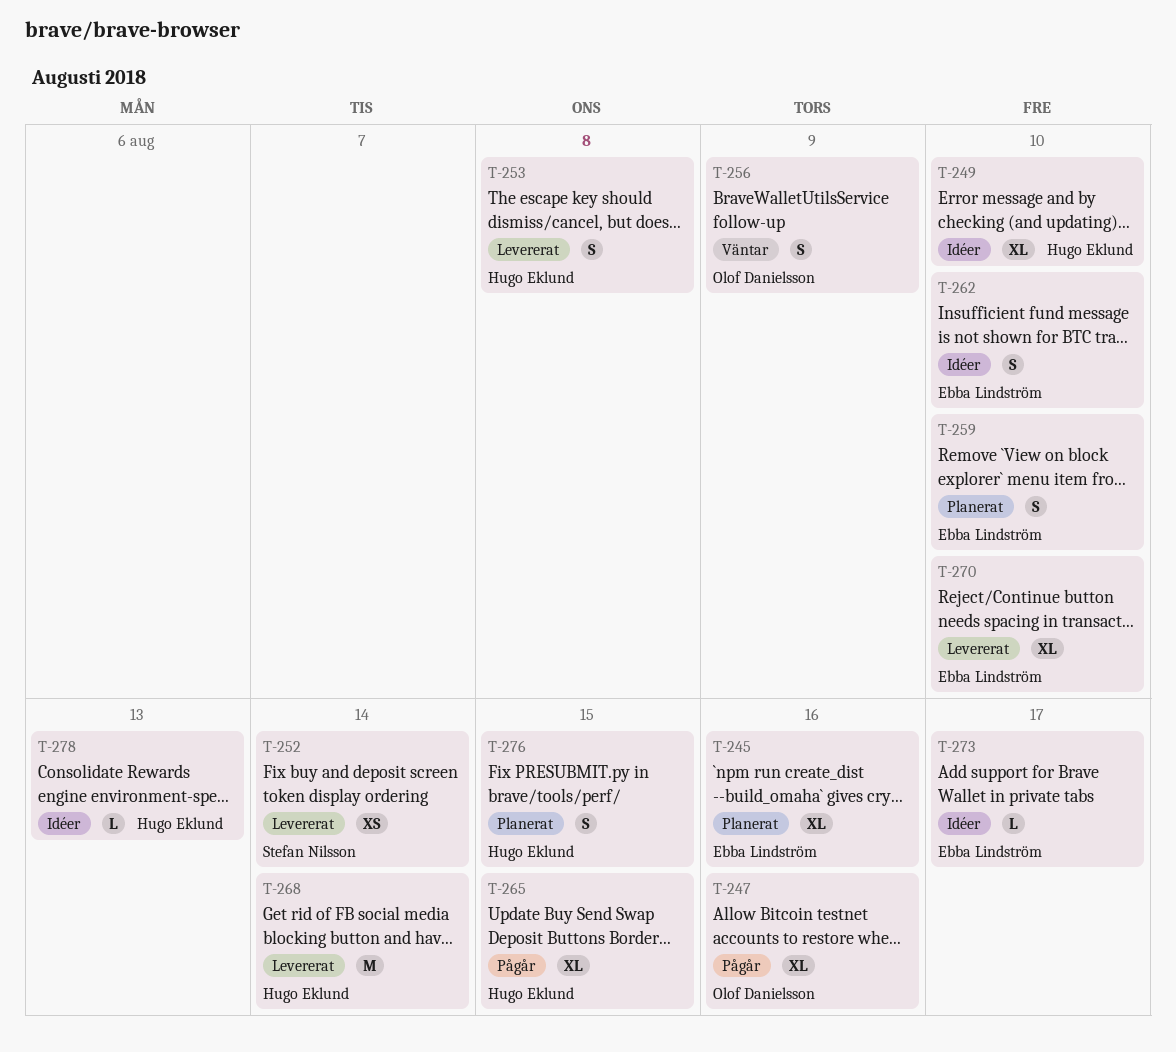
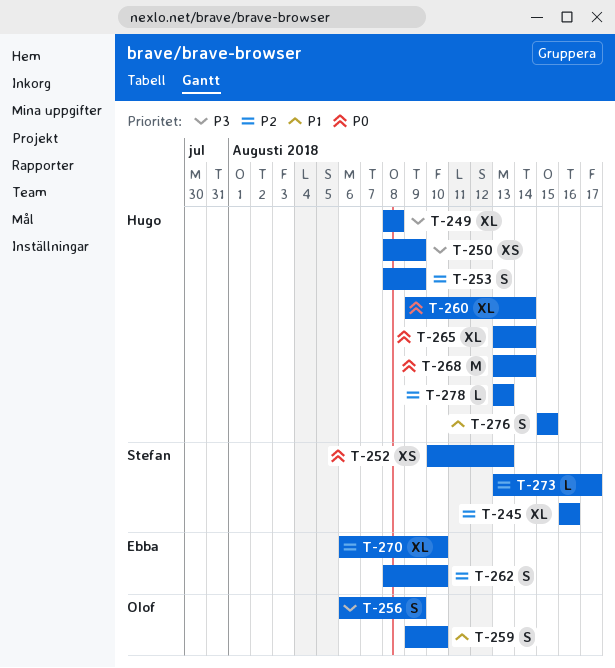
T-245, owner: Ebba Lindström -> Stefan Nilsson
T-247: present -> none
T-249, due: Aug 10 -> Aug 8
T-250: none -> present
T-252, due: Aug 14 -> Aug 13
T-253, due: Aug 8 -> Aug 9
T-259, owner: Ebba Lindström -> Olof Danielsson
T-260: none -> present
T-265, due: Aug 15 -> Aug 14
T-273, owner: Ebba Lindström -> Stefan Nilsson

